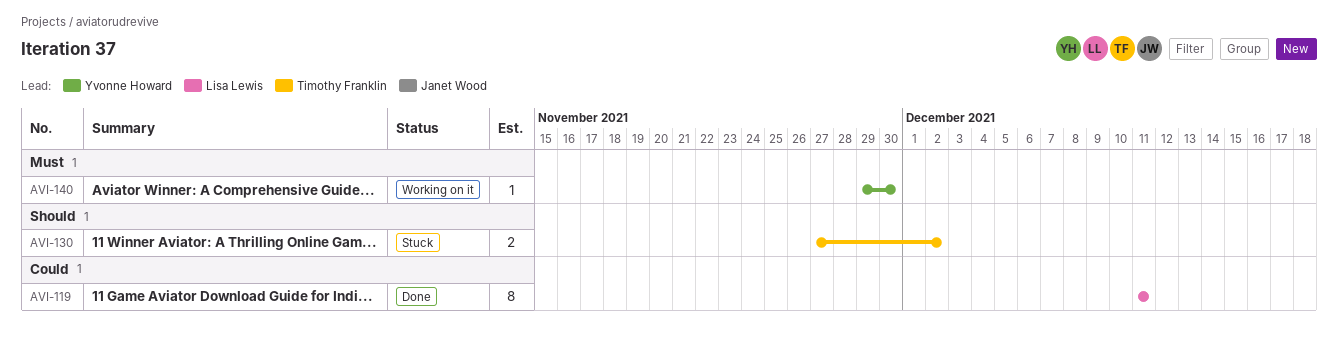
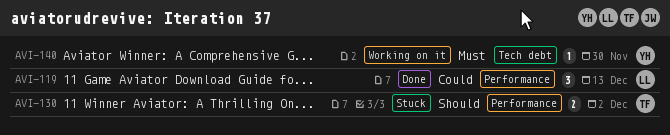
AVI-119, estimate: 8 -> 3
AVI-119, due: Dec 11 -> Dec 13

